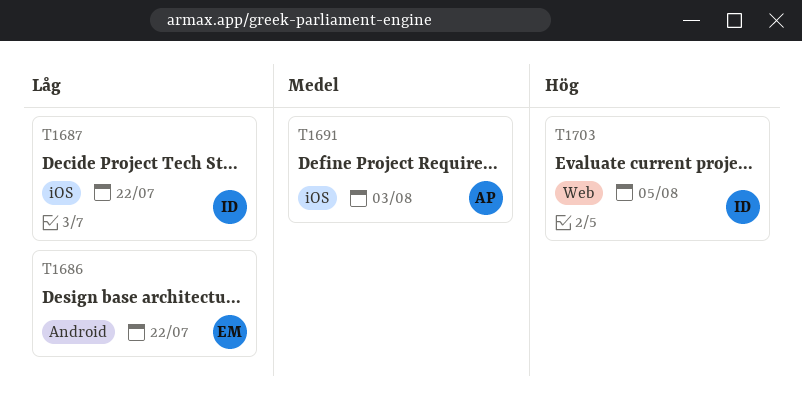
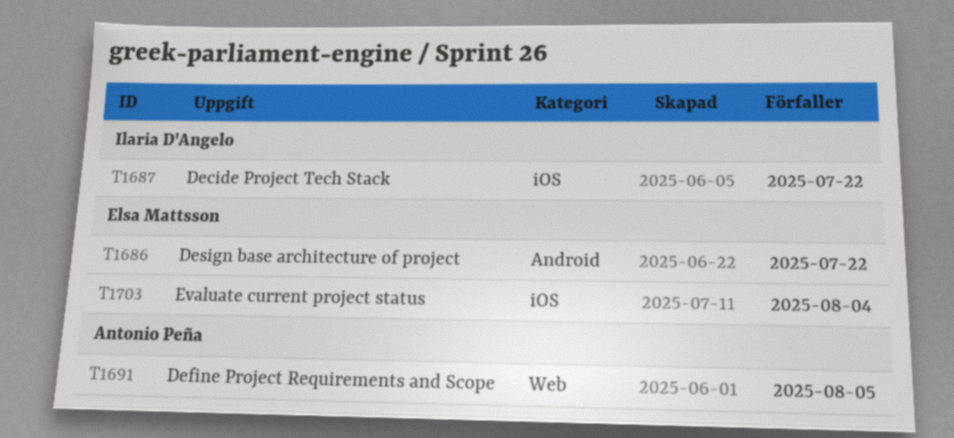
T1691, label: iOS -> Web
T1691, due: Aug 3 -> Aug 5
T1703, owner: Ilaria D'Angelo -> Elsa Mattsson
T1703, label: Web -> iOS
T1703, due: Aug 5 -> Aug 4

